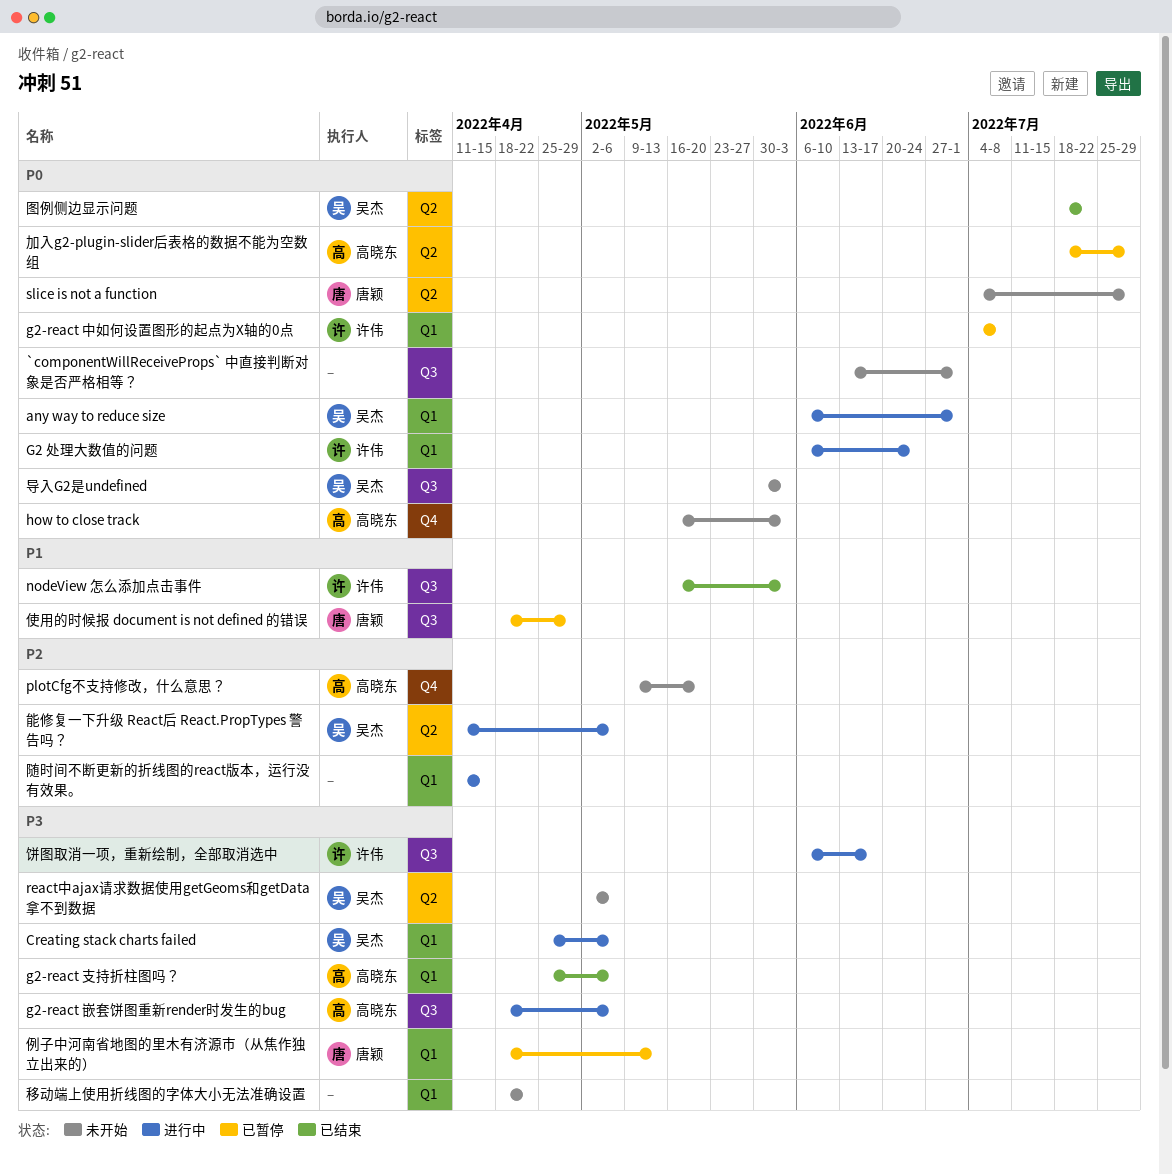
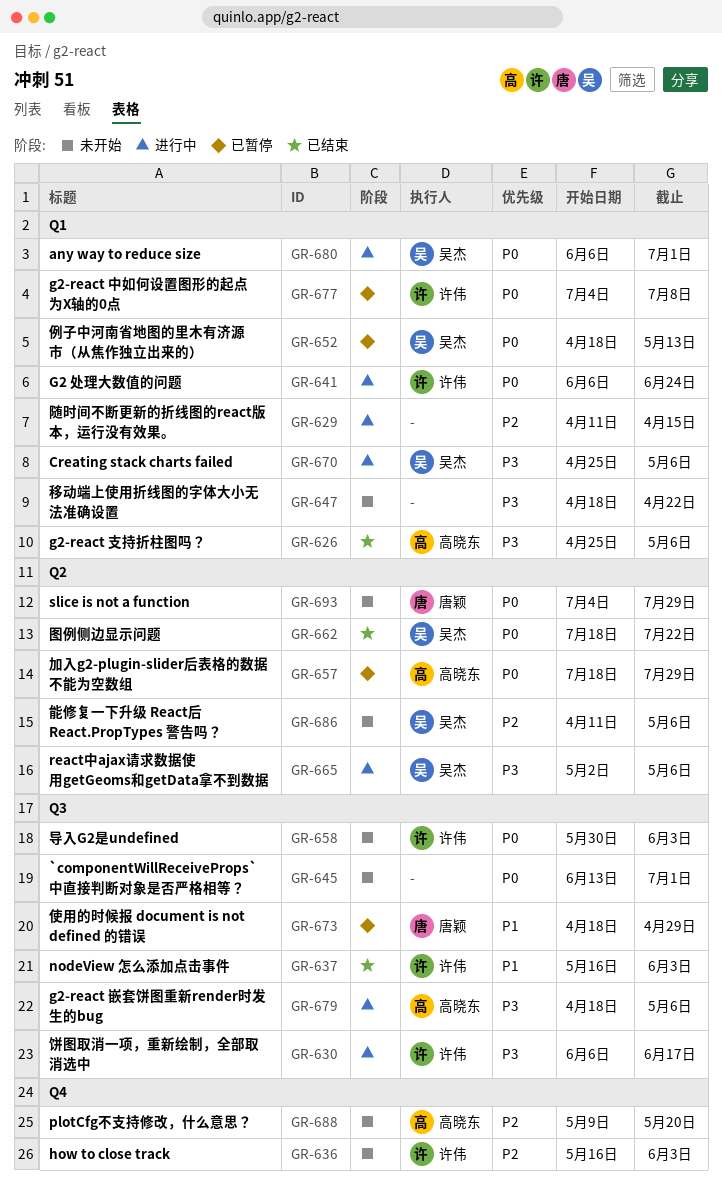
how to close track, owner: 高晓东 -> 许伟
how to close track, priority: P0 -> P2
react中ajax请求数据使用getGeoms和getData拿不到数据, status: 未开始 -> 进行中
例子中河南省地图的里木有济源市（从焦作独立出来的）, owner: 唐颖 -> 吴杰
例子中河南省地图的里木有济源市（从焦作独立出来的）, priority: P3 -> P0
导入G2是undefined, owner: 吴杰 -> 许伟
能修复一下升级 React后 React.PropTypes 警告吗？, status: 进行中 -> 未开始

